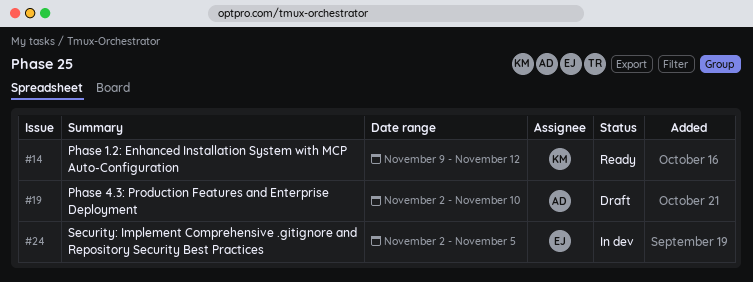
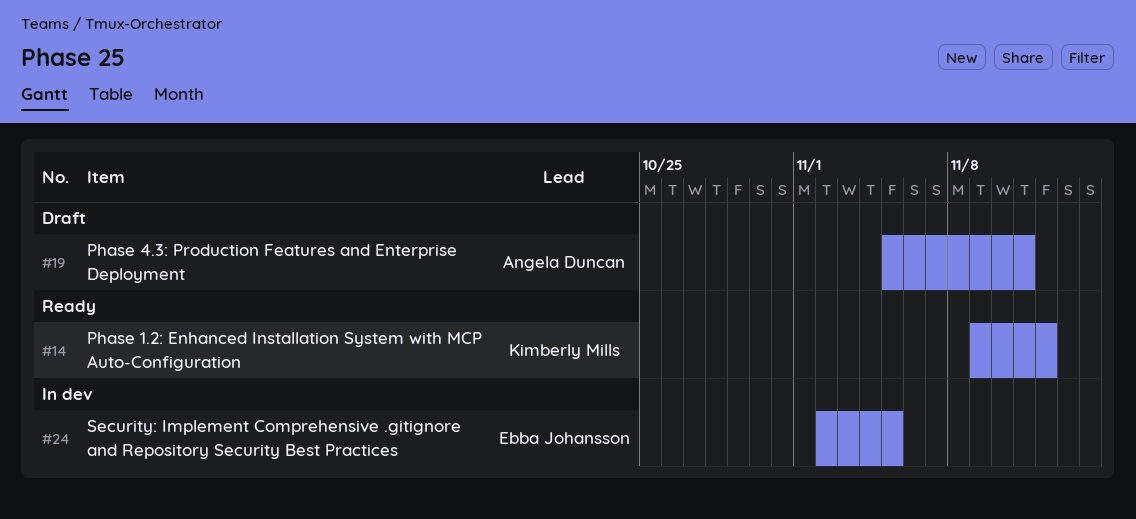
#19, start: Nov 2 -> Nov 5
#19, due: Nov 10 -> Nov 11

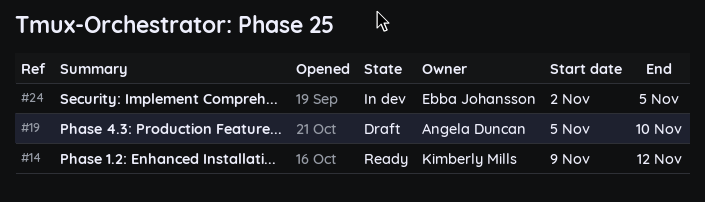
#19, due: Nov 11 -> Nov 10

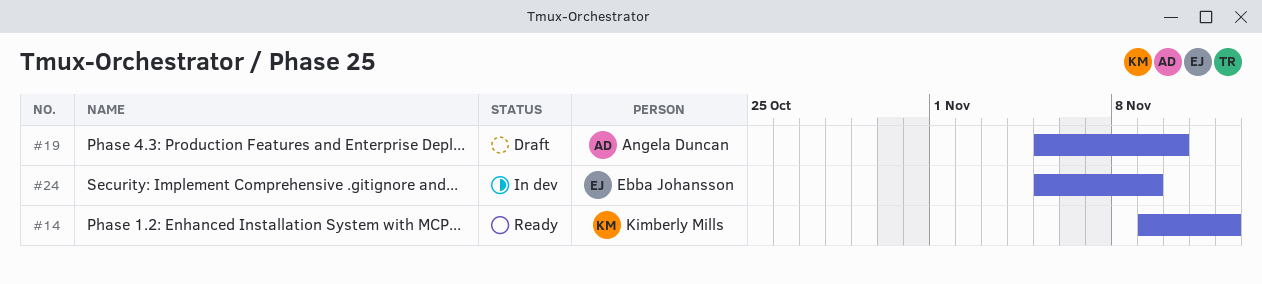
#24, start: Nov 2 -> Nov 5
#24, due: Nov 5 -> Nov 9

